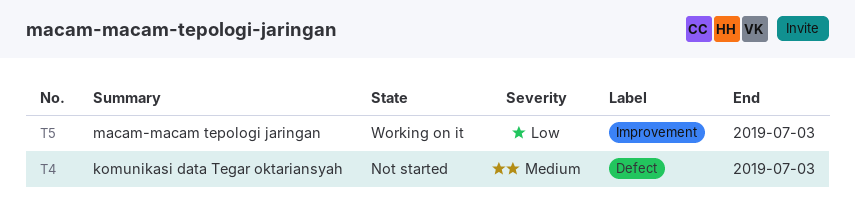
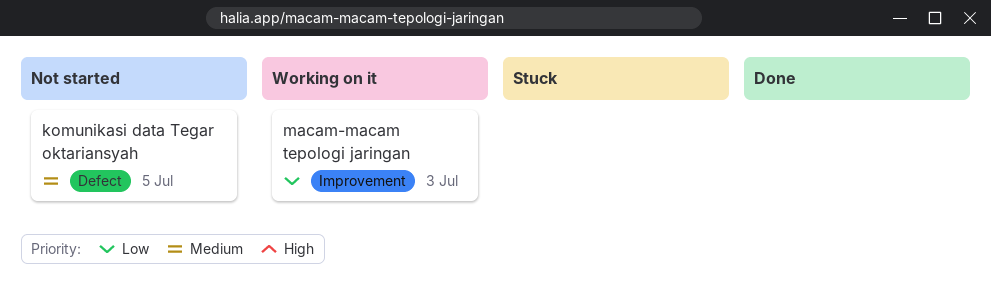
komunikasi data Tegar oktariansyah, due: Jul 3 -> Jul 5

